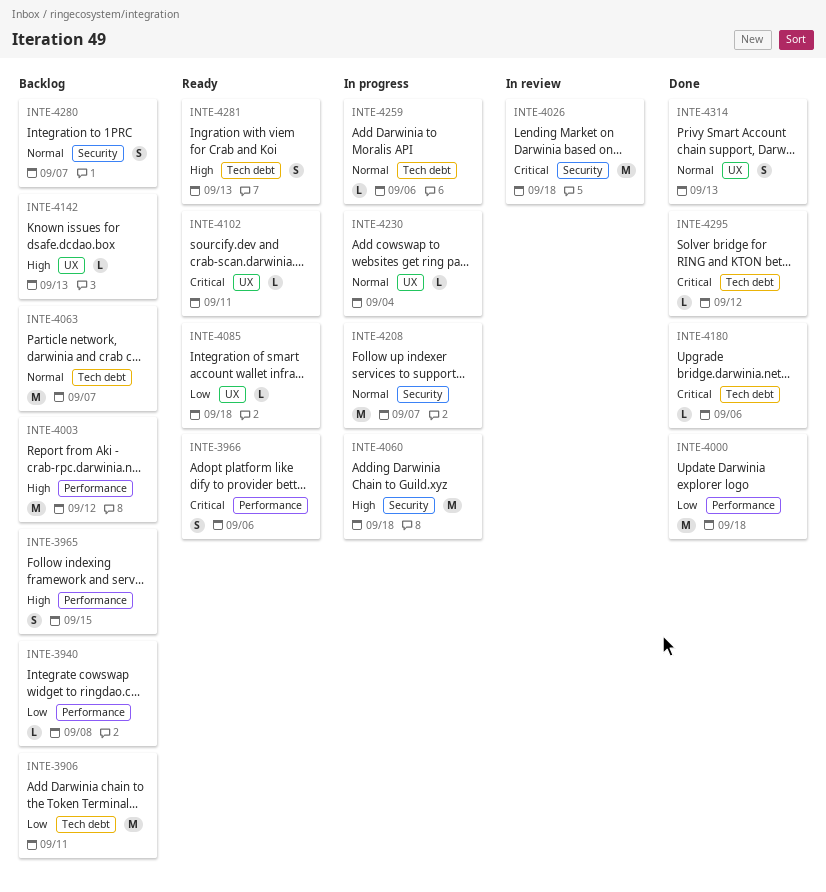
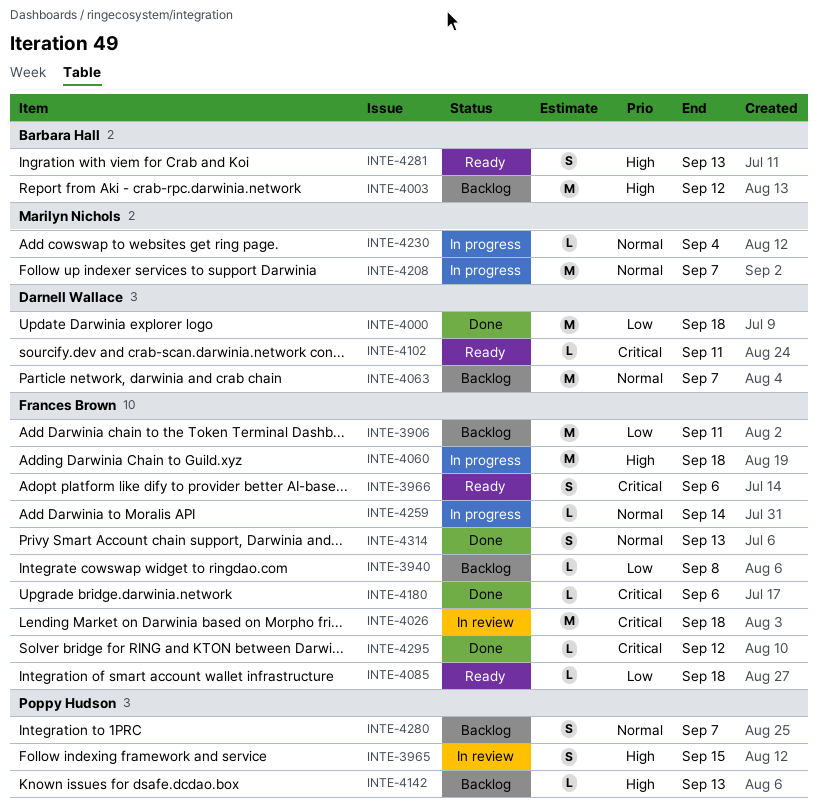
INTE-3965, status: Backlog -> In review
INTE-4259, due: Sep 6 -> Sep 14

